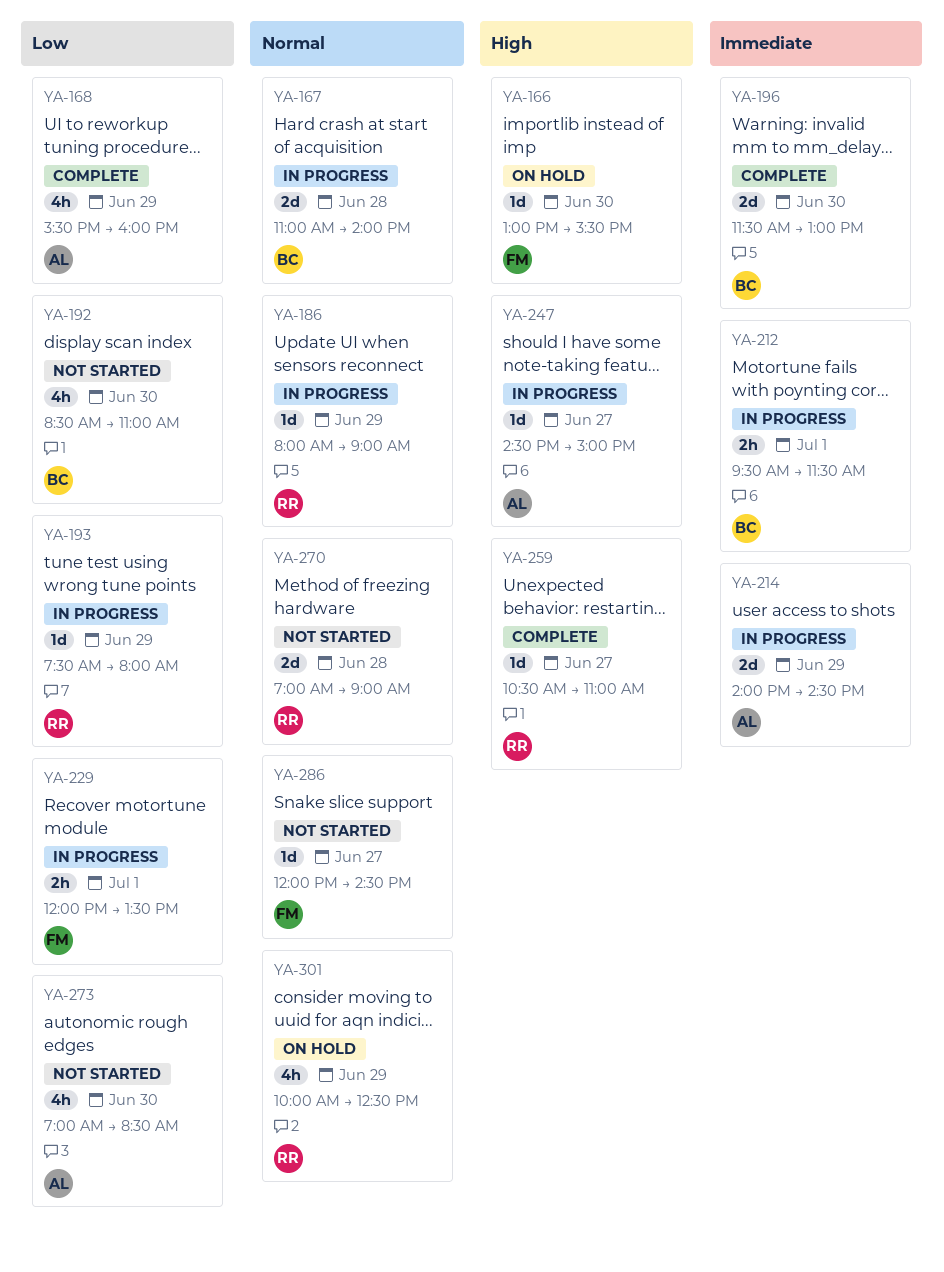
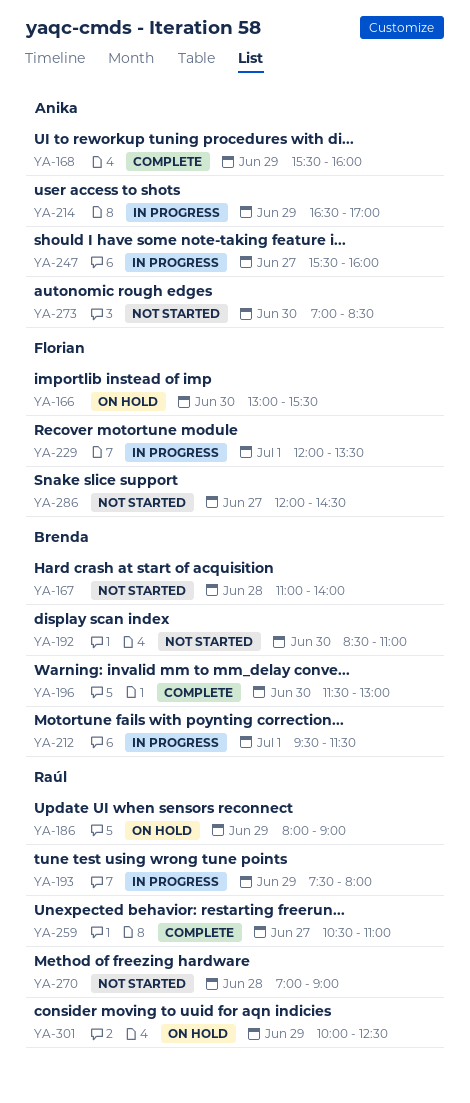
YA-167, status: In progress -> Not started
YA-186, status: In progress -> On hold
YA-214, begins: 14:00 -> 16:30
YA-214, ends: 14:30 -> 17:00
YA-247, begins: 14:30 -> 15:30
YA-247, ends: 15:00 -> 16:00

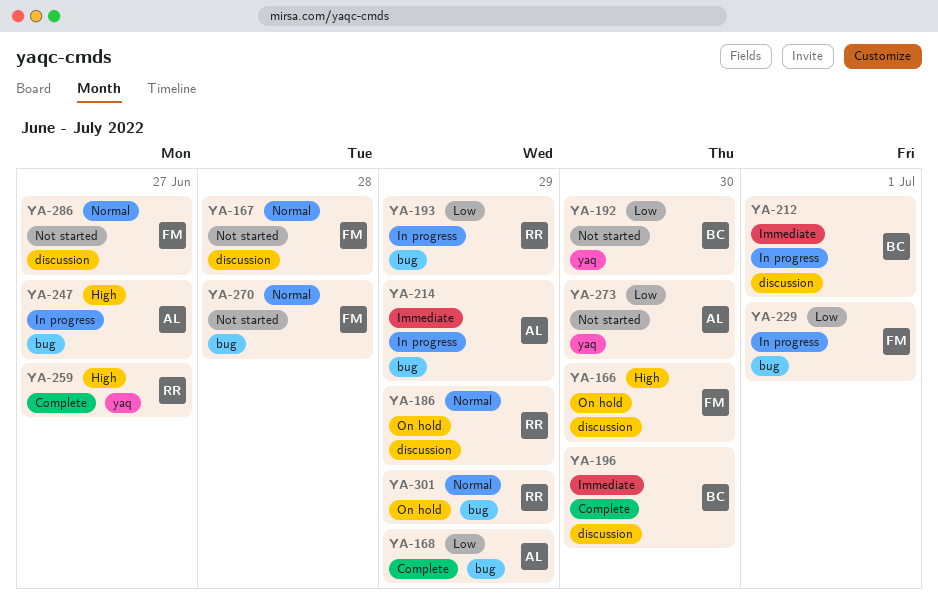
YA-167, owner: Brenda -> Florian
YA-270, owner: Raúl -> Florian

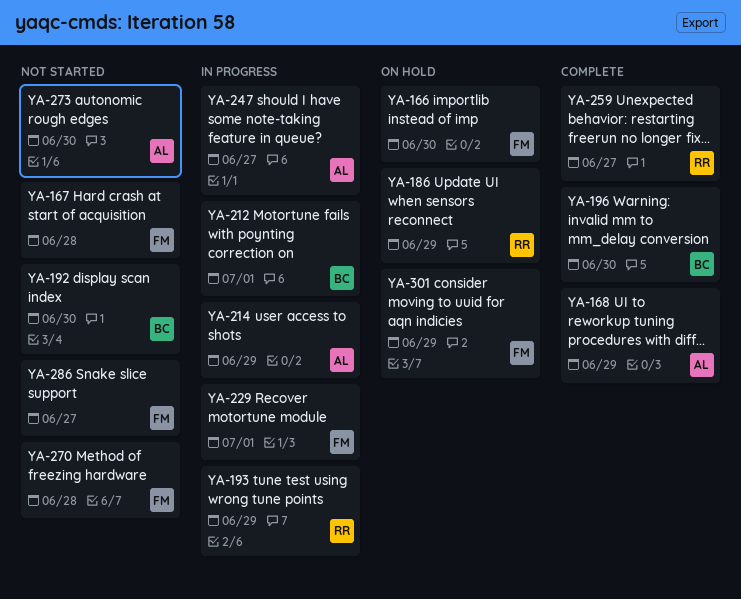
YA-301, owner: RR -> FM

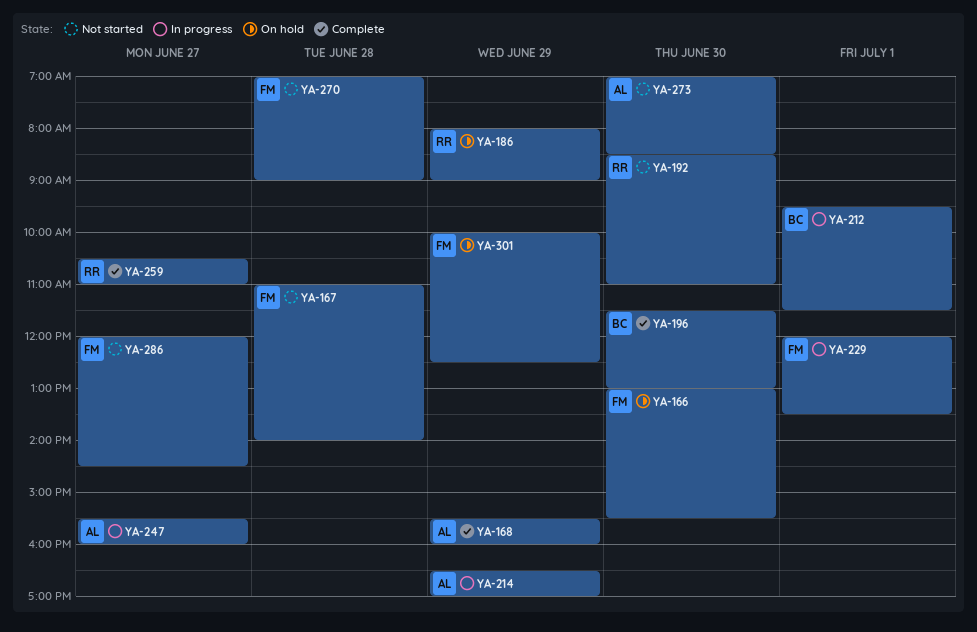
YA-192, owner: BC -> RR
YA-193: present -> none

